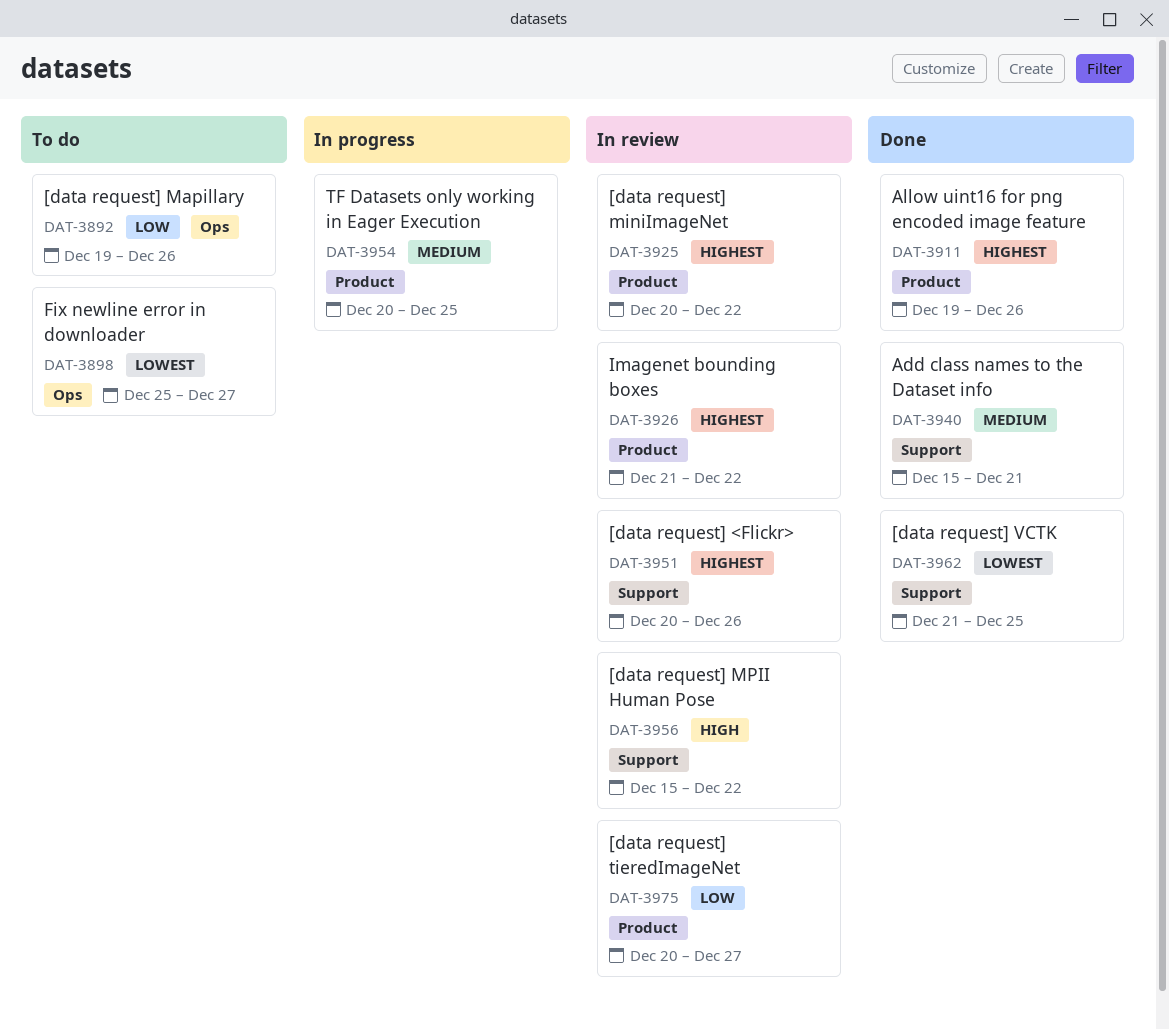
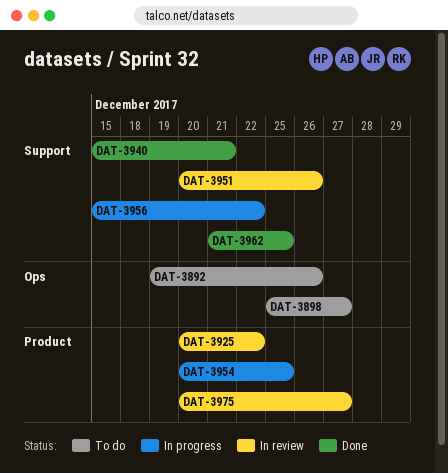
DAT-3911: present -> none
DAT-3926: present -> none
DAT-3956, status: In review -> In progress

